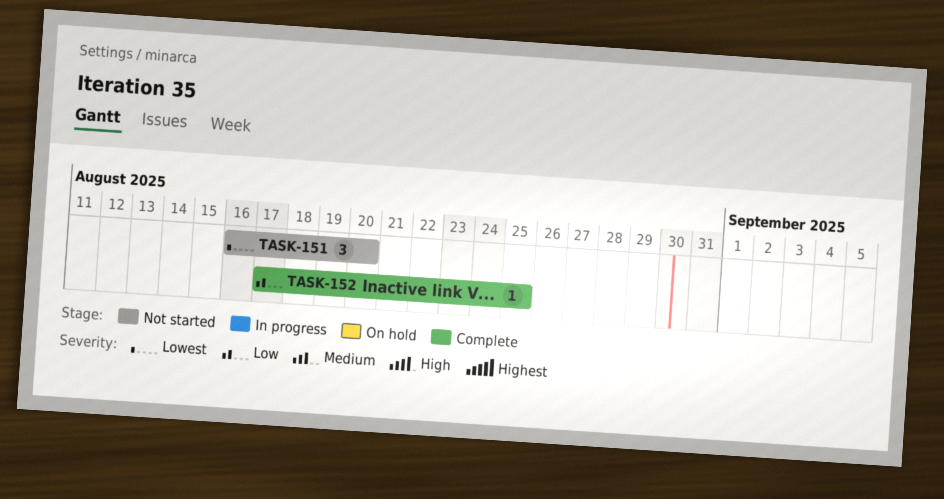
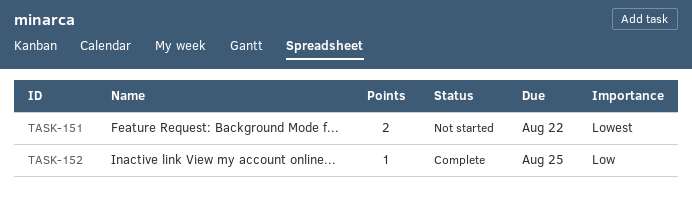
TASK-151, estimate: 3 -> 2
TASK-151, due: Aug 20 -> Aug 22

